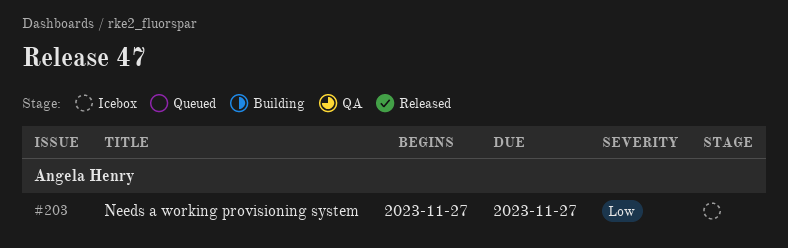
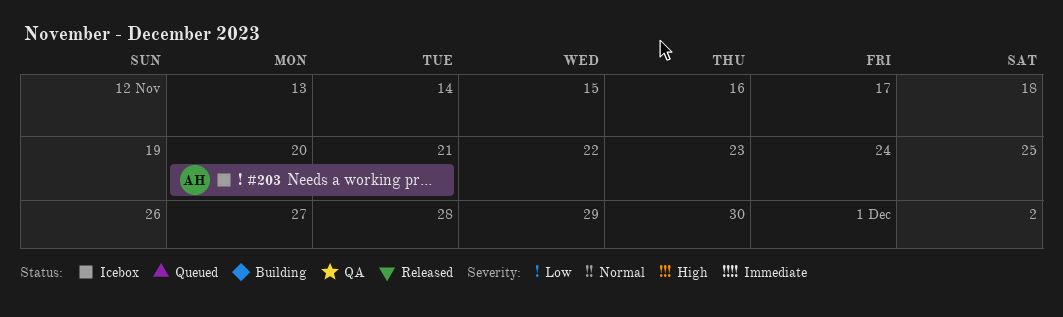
#203, start: Nov 27 -> Nov 20
#203, due: Nov 27 -> Nov 21

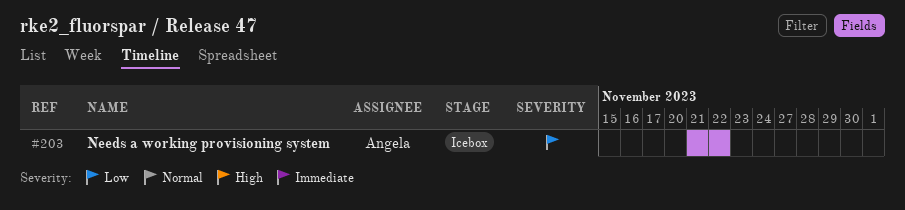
#203, start: Nov 20 -> Nov 21
#203, due: Nov 21 -> Nov 22

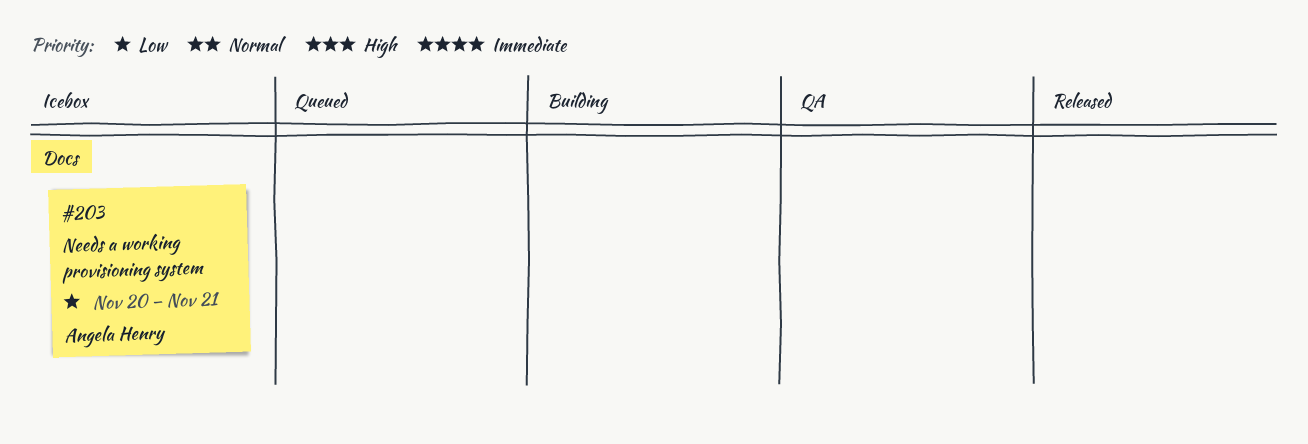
#203, start: Nov 21 -> Nov 20
#203, due: Nov 22 -> Nov 21

